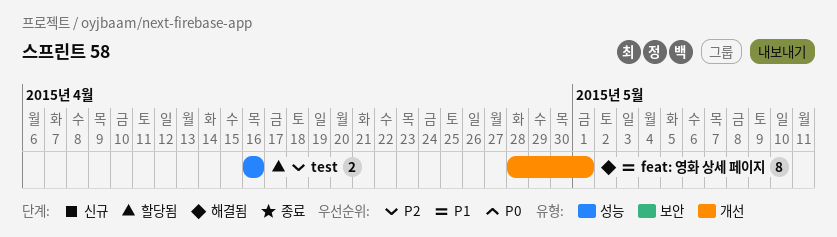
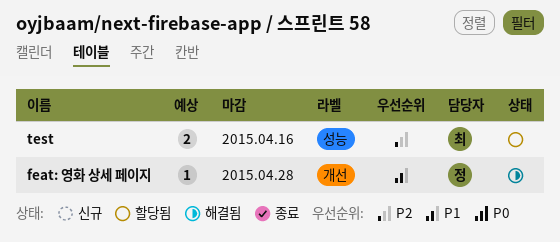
feat: 영화 상세 페이지, estimate: 8 -> 1
feat: 영화 상세 페이지, due: May 1 -> Apr 28

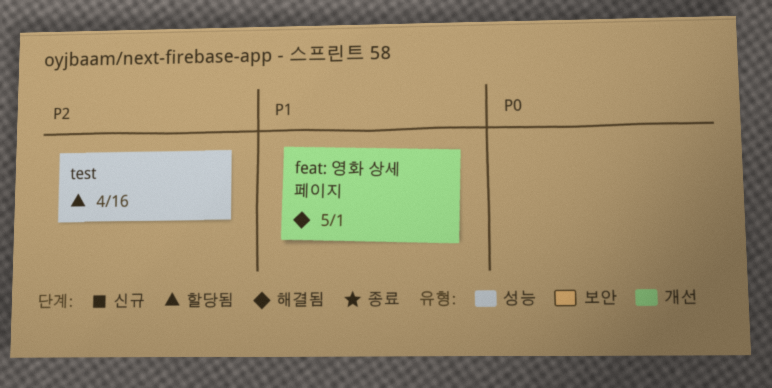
feat: 영화 상세 페이지, due: Apr 28 -> May 1

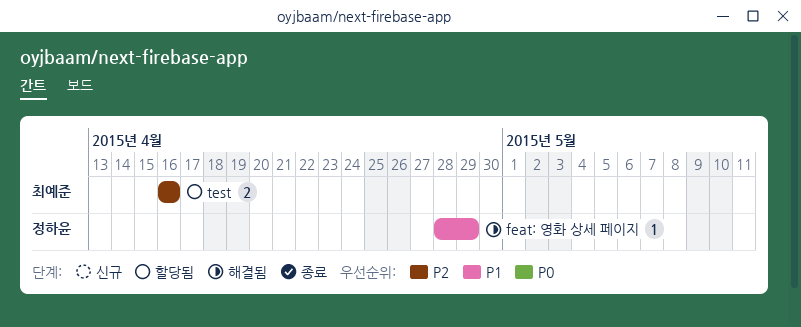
feat: 영화 상세 페이지, due: May 1 -> Apr 29

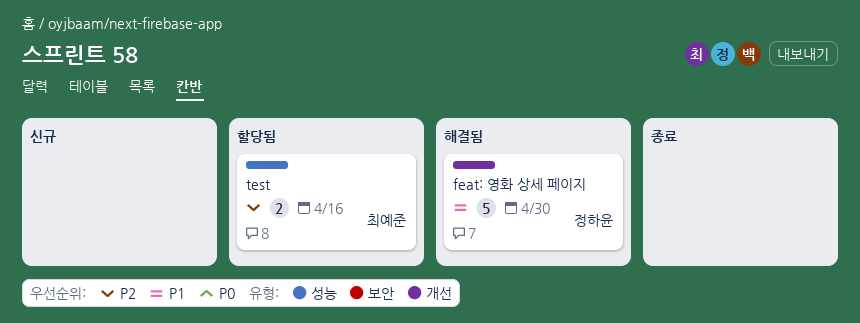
feat: 영화 상세 페이지, estimate: 1 -> 5
feat: 영화 상세 페이지, due: Apr 29 -> Apr 30

